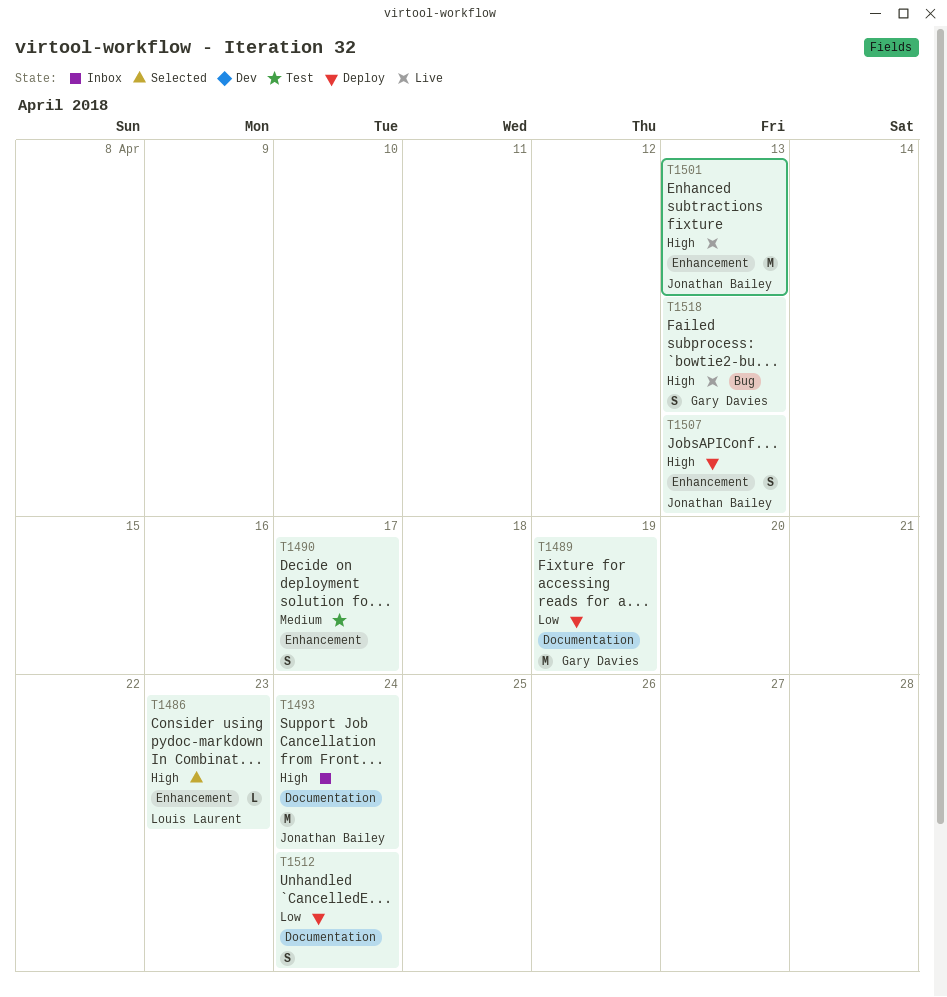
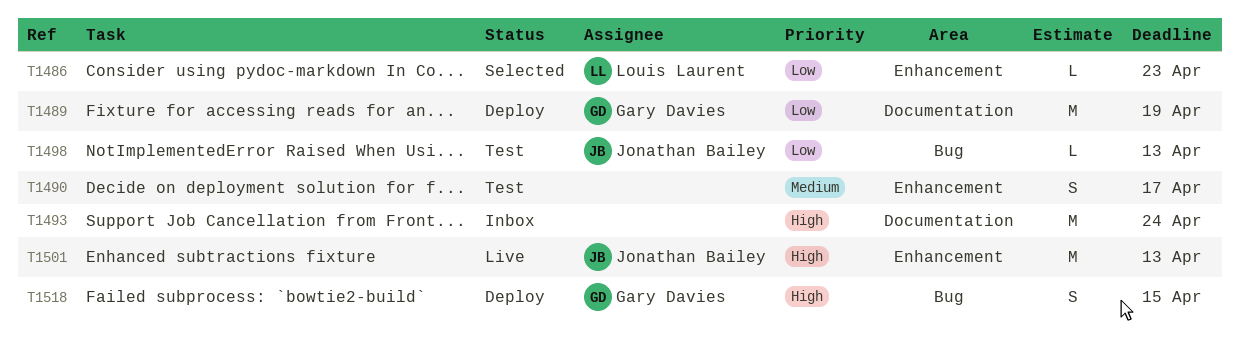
T1486, priority: High -> Low
T1493, owner: Jonathan Bailey -> none
T1498: none -> present
T1507: present -> none
T1512: present -> none
T1518, status: Live -> Deploy
T1518, due: Apr 13 -> Apr 15

